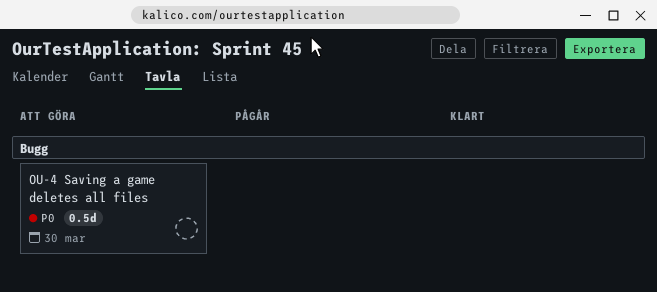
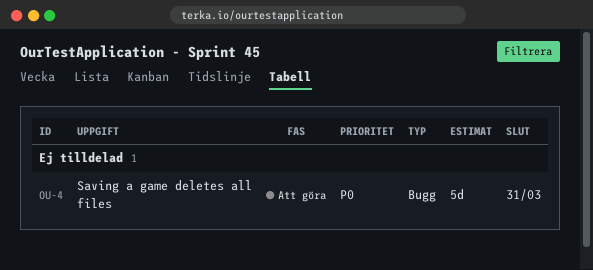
OU-4, estimate: 0.5d -> 5d
OU-4, due: Mar 30 -> Mar 31

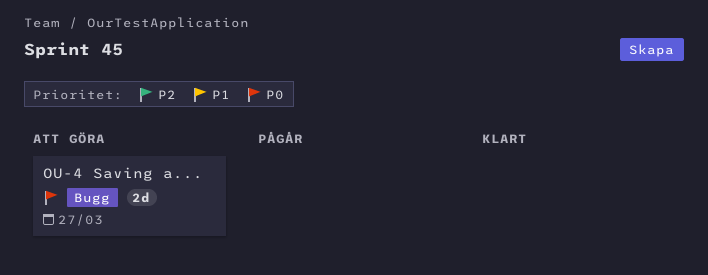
OU-4, estimate: 5d -> 2d
OU-4, due: Mar 31 -> Mar 27

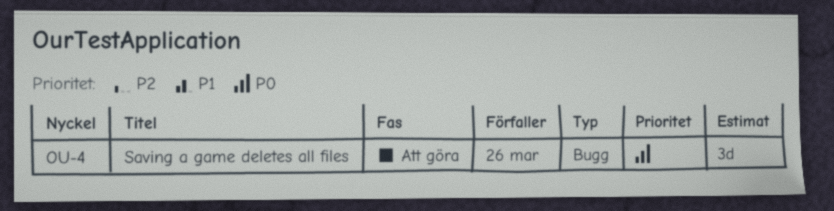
OU-4, estimate: 2d -> 3d
OU-4, due: Mar 27 -> Mar 26

